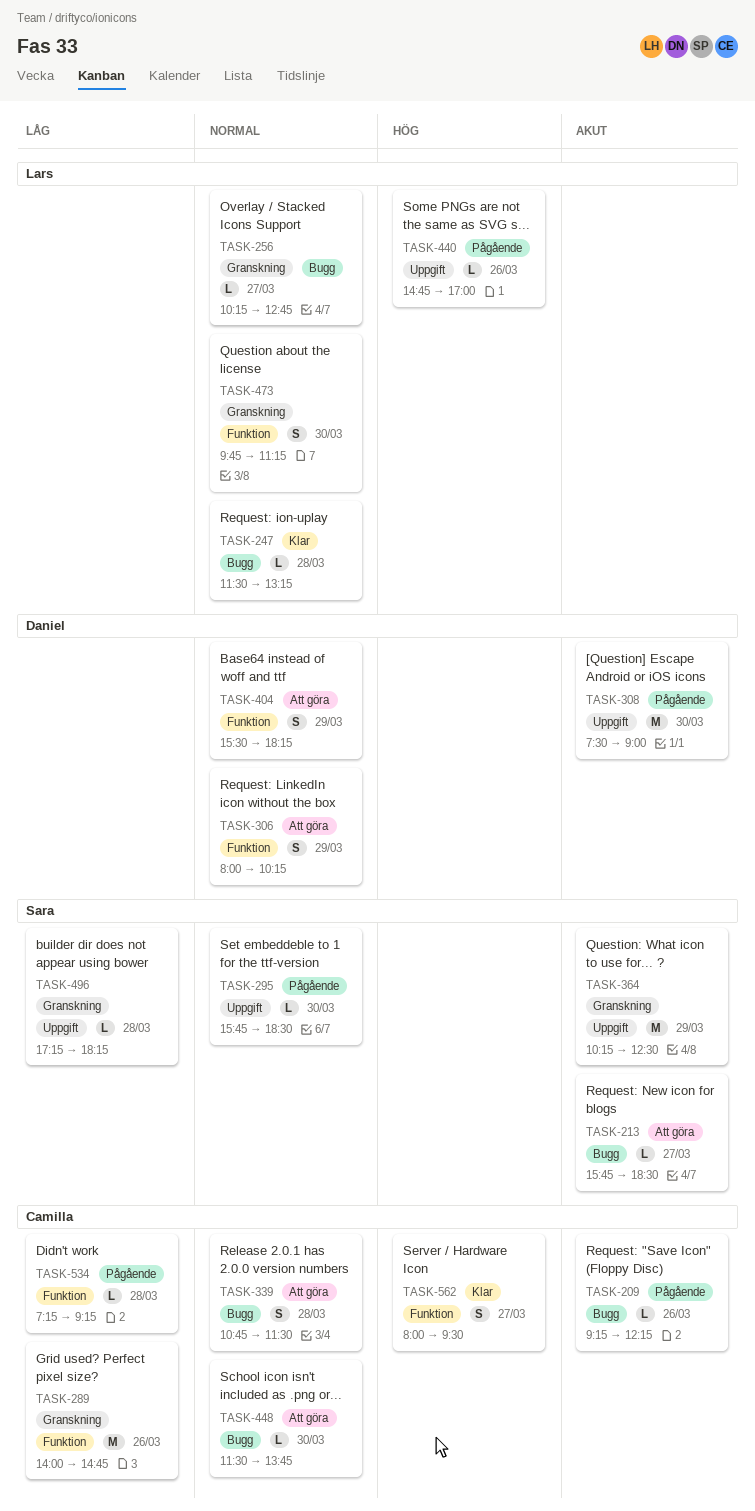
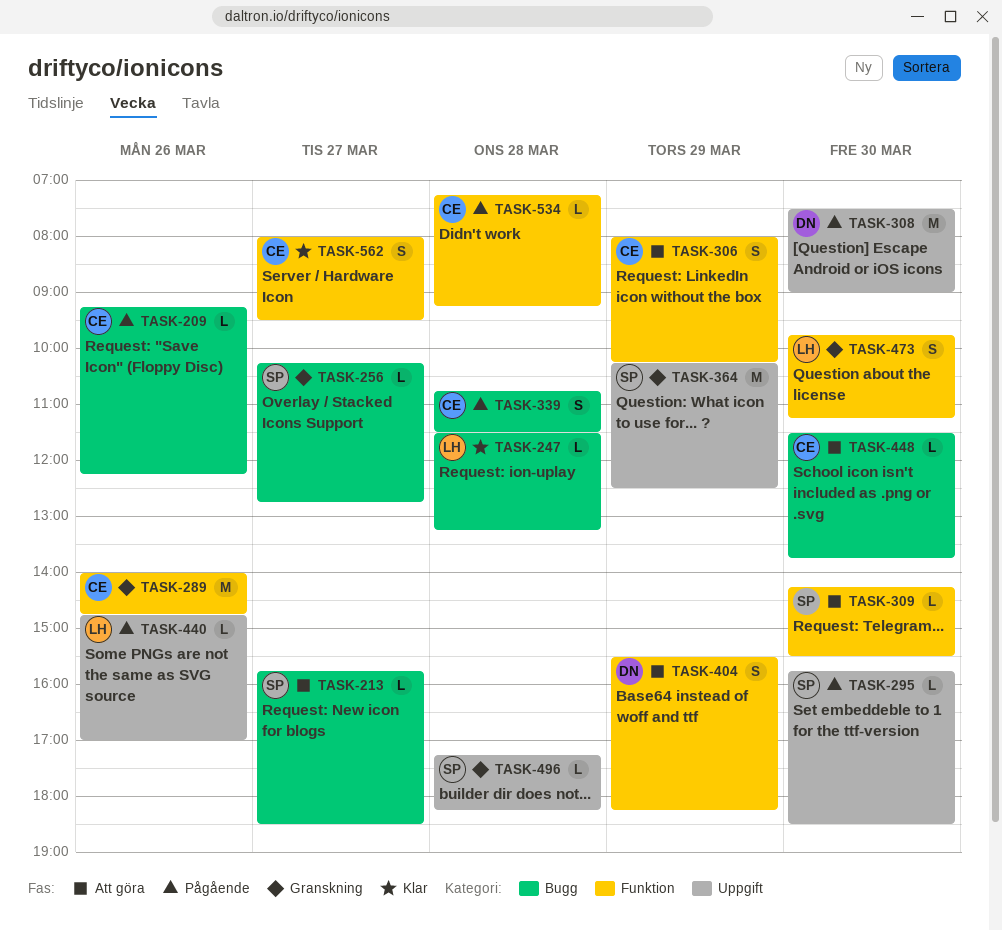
TASK-256, owner: Lars -> Sara
TASK-306, owner: Daniel -> Camilla
TASK-309: none -> present
TASK-339, status: Att göra -> Pågående

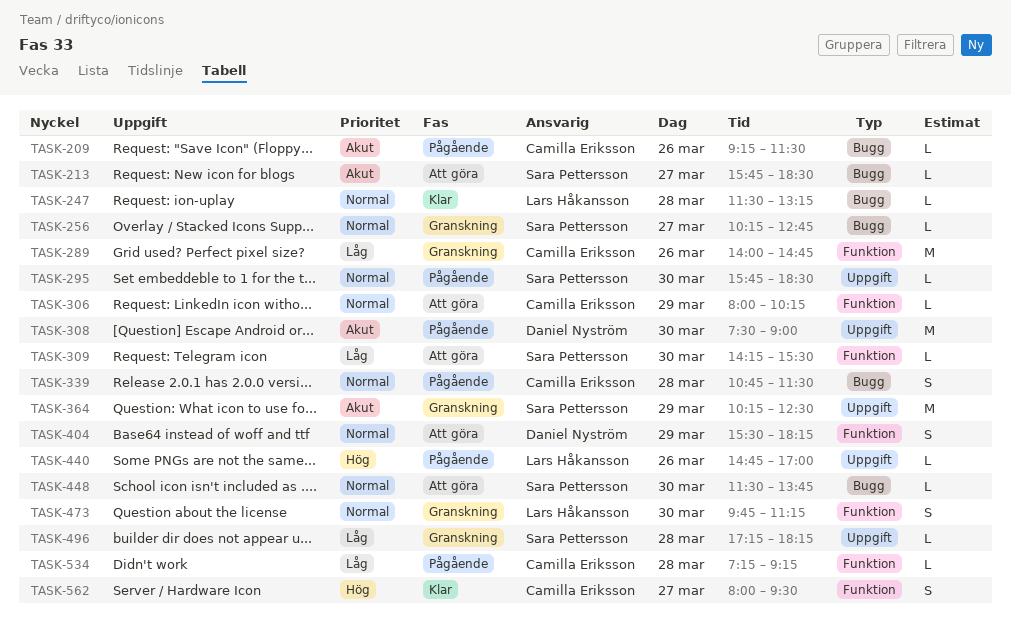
TASK-209, ends: 12:15 -> 11:30
TASK-306, estimate: S -> L
TASK-448, owner: Camilla Eriksson -> Sara Pettersson

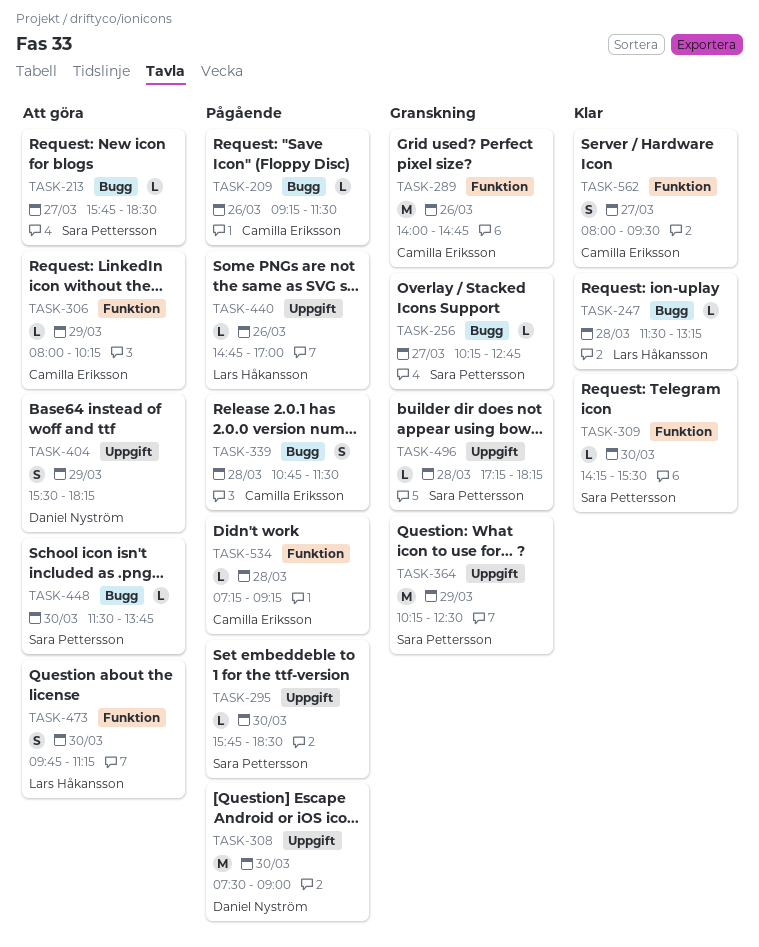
TASK-309, status: Att göra -> Klar
TASK-404, label: Funktion -> Uppgift
TASK-473, status: Granskning -> Att göra

